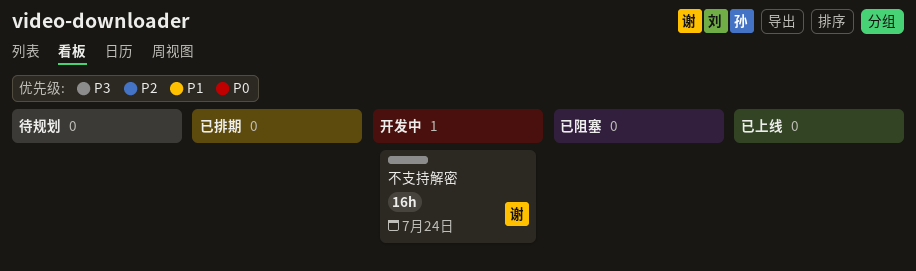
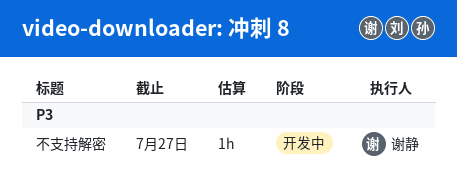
不支持解密, estimate: 16h -> 1h
不支持解密, due: Jul 24 -> Jul 27

